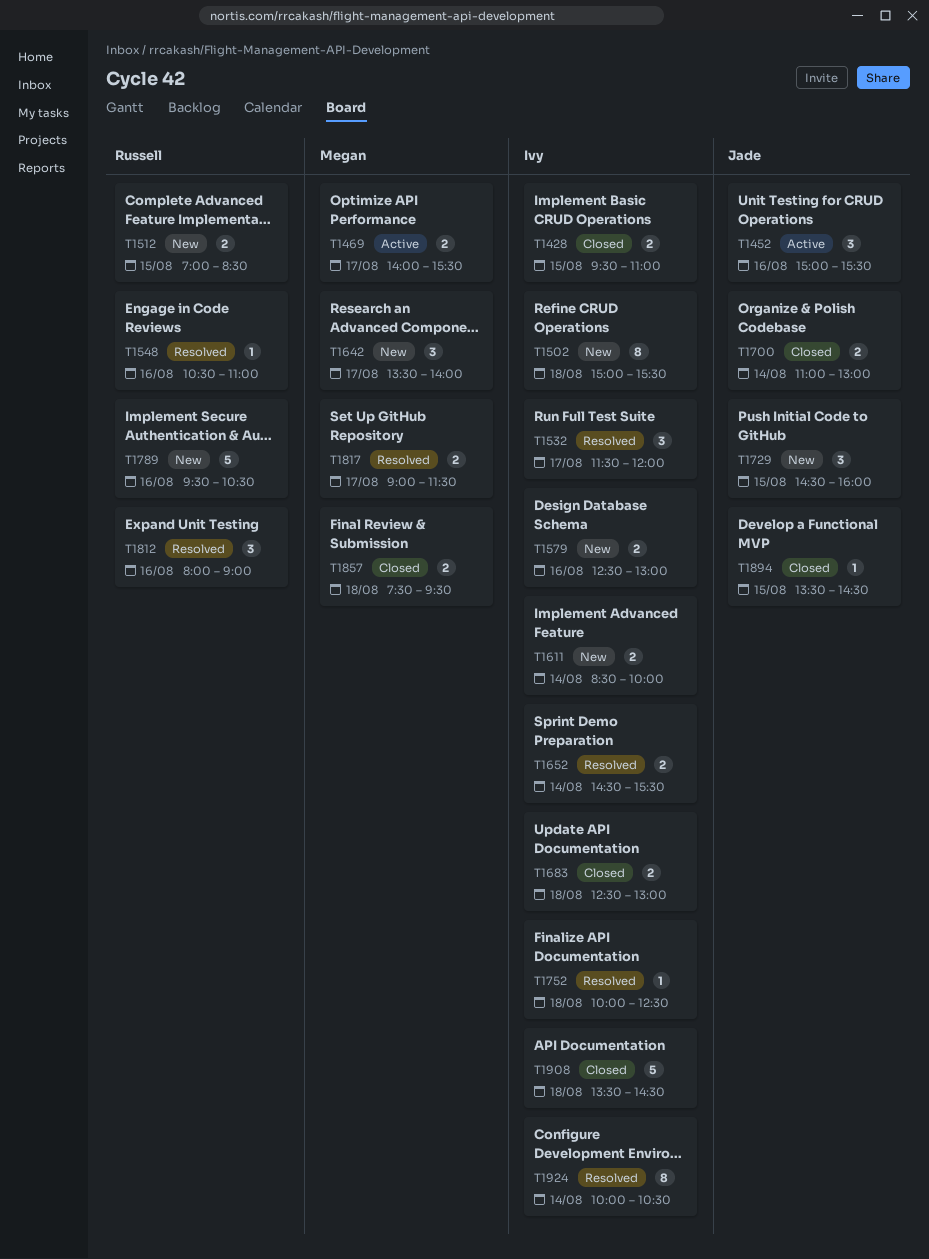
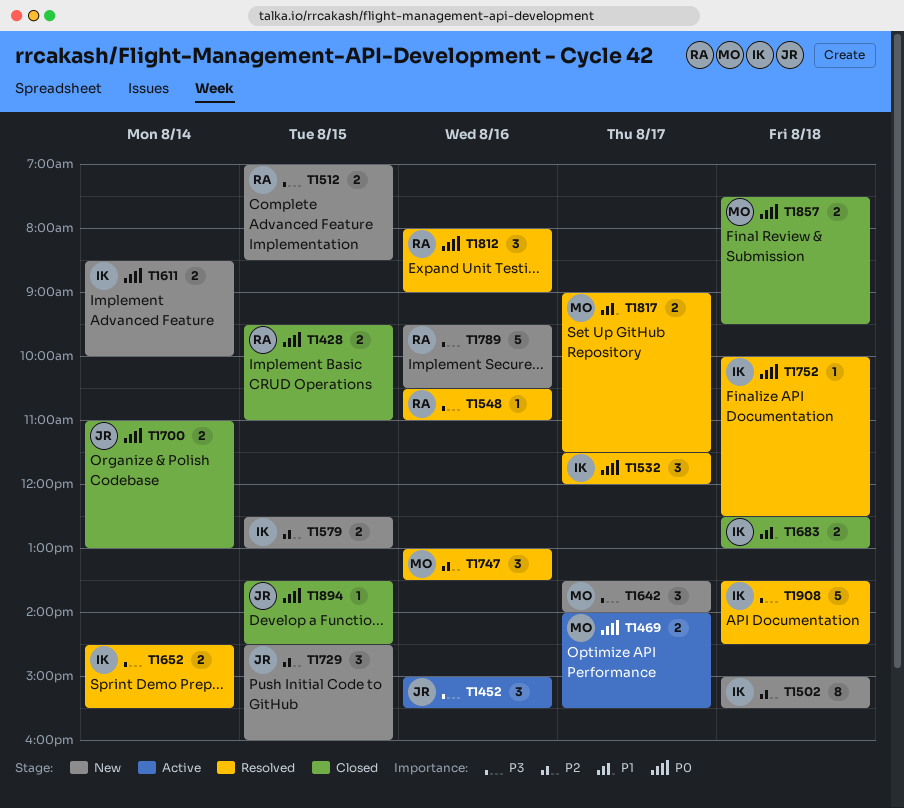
T1428, owner: Ivy -> Russell
T1579, day: Aug 16 -> Aug 15
T1747: none -> present
T1908, status: Closed -> Resolved
T1924: present -> none

